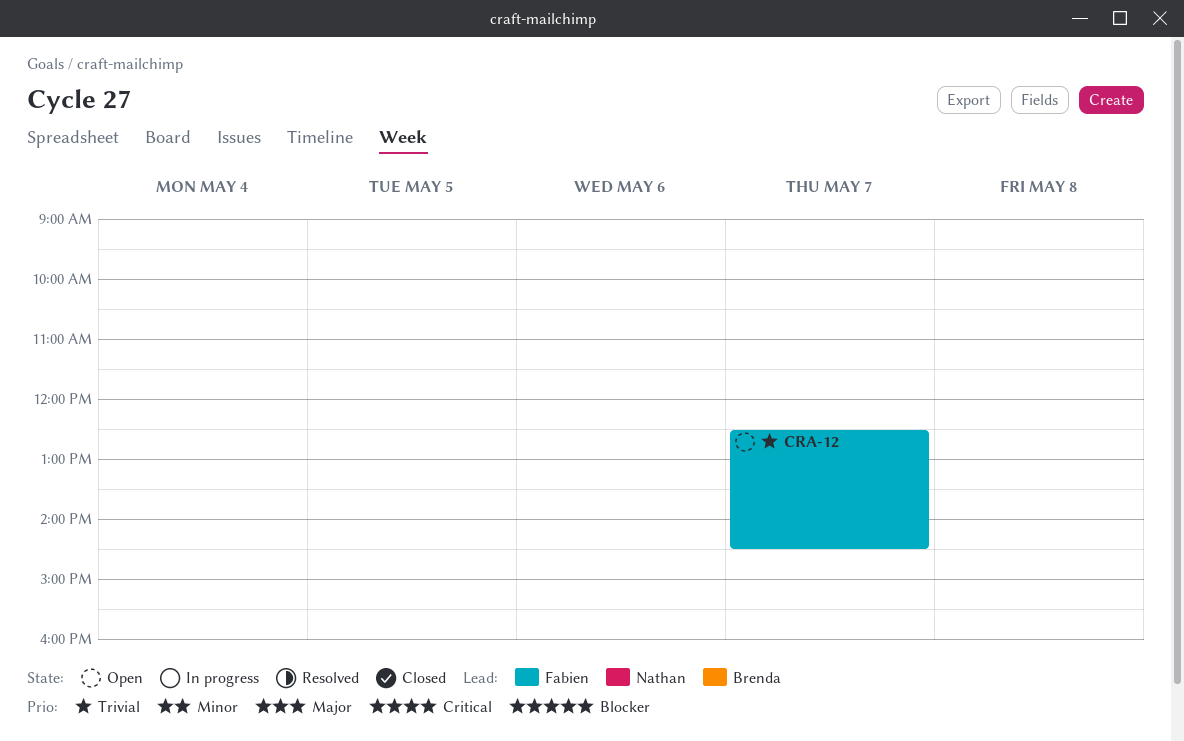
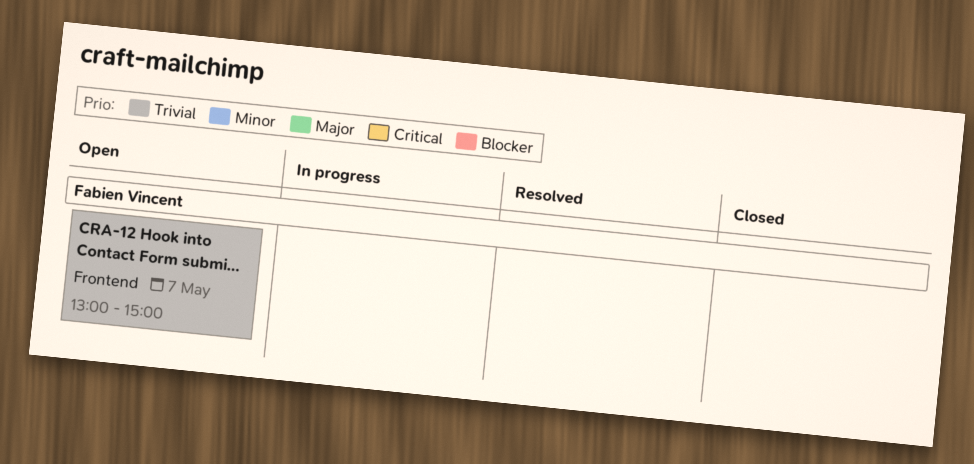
CRA-12, begins: 12:30 -> 13:00
CRA-12, ends: 14:30 -> 15:00

